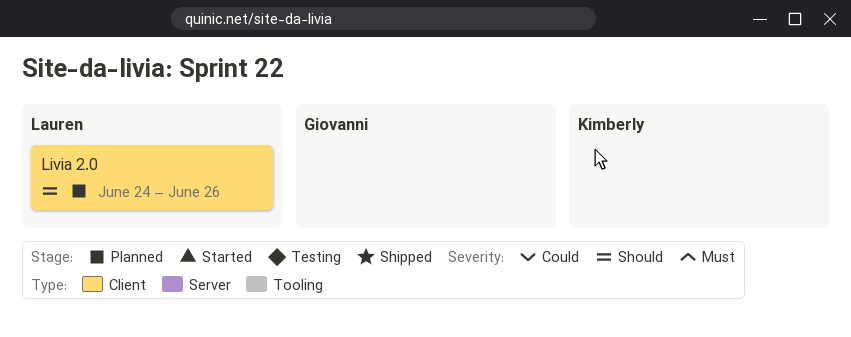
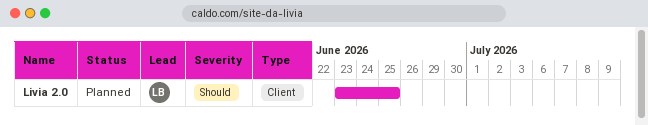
Livia 2.0, start: Jun 24 -> Jun 23
Livia 2.0, due: Jun 26 -> Jun 25

